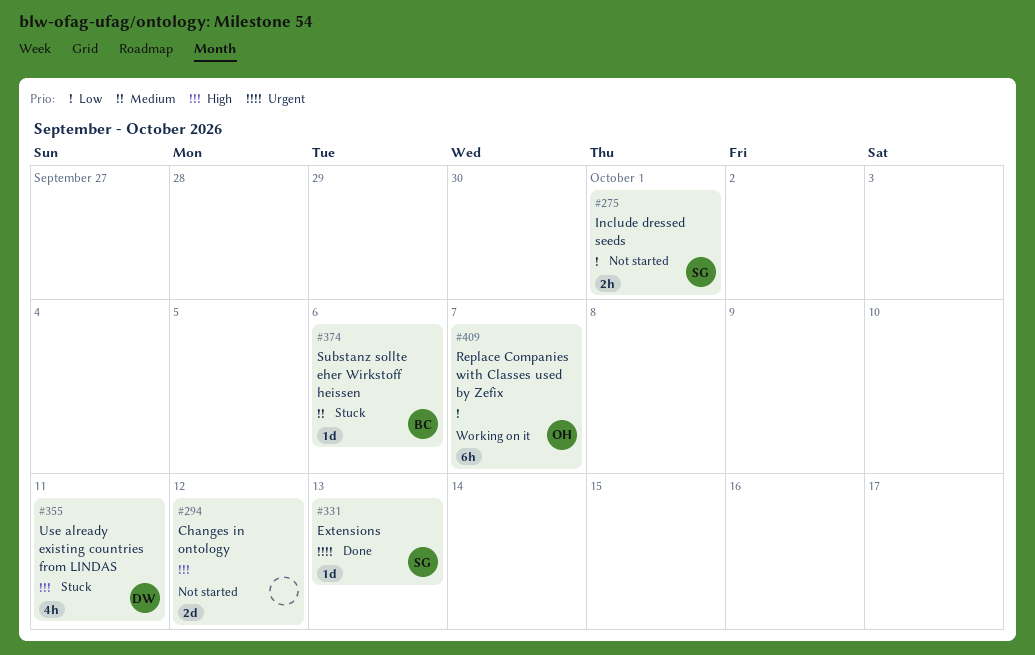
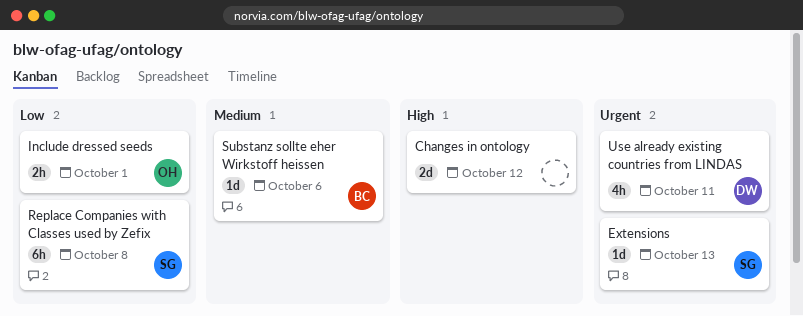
Include dressed seeds, owner: SG -> OH
Replace Companies with Classes used by Zefix, owner: OH -> SG
Replace Companies with Classes used by Zefix, due: Oct 7 -> Oct 8
Use already existing countries from LINDAS, priority: High -> Urgent

